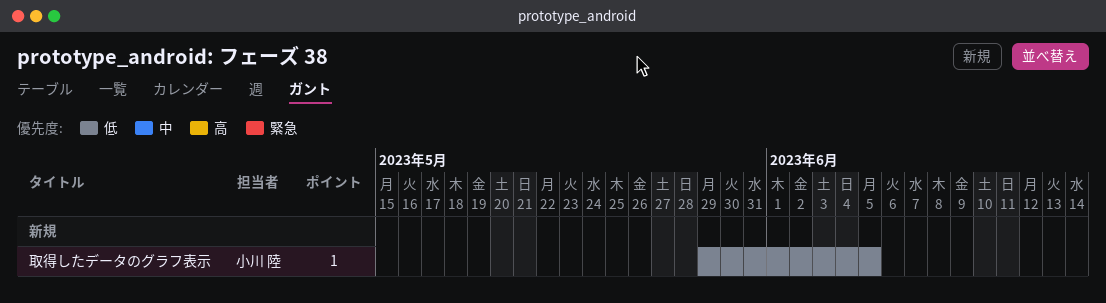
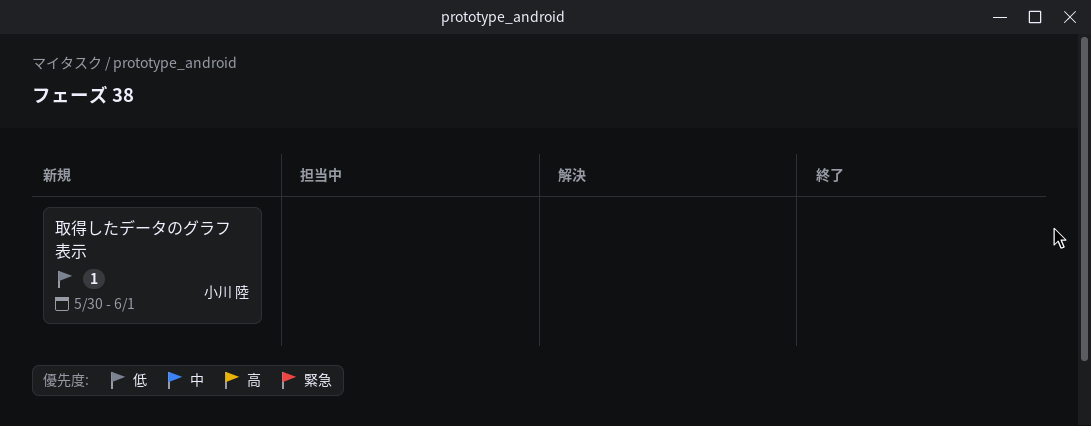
取得したデータのグラフ表示, start: May 29 -> May 30
取得したデータのグラフ表示, due: Jun 5 -> Jun 1

